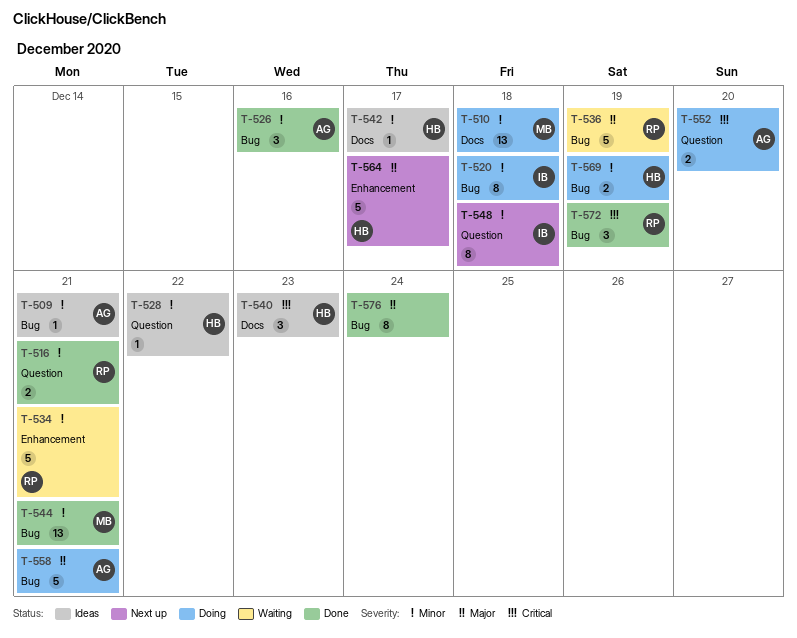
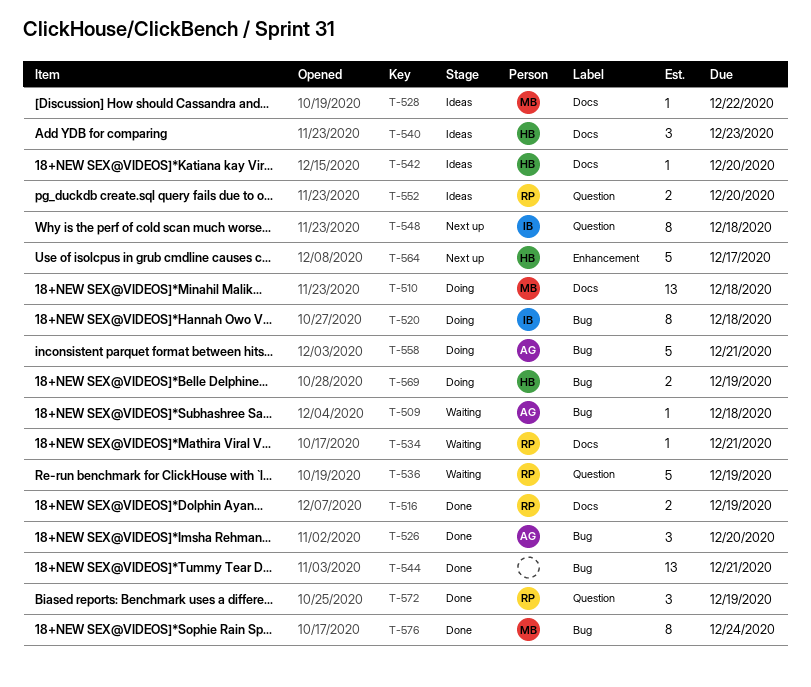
T-509, status: Ideas -> Waiting
T-509, due: Dec 21 -> Dec 18
T-516, label: Question -> Docs
T-516, due: Dec 21 -> Dec 19
T-526, due: Dec 16 -> Dec 20
T-528, owner: HB -> MB
T-528, label: Question -> Docs
T-534, label: Enhancement -> Docs
T-534, estimate: 5 -> 1
T-536, label: Bug -> Question
T-542, due: Dec 17 -> Dec 20
T-544, owner: MB -> none
T-552, status: Doing -> Ideas
T-552, owner: AG -> RP
T-572, label: Bug -> Question
T-576, owner: none -> MB

